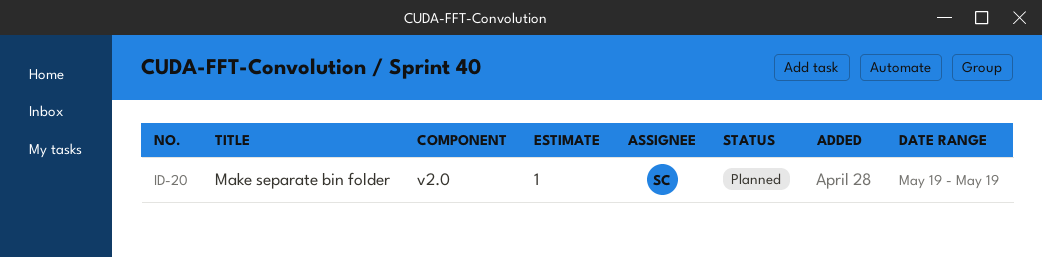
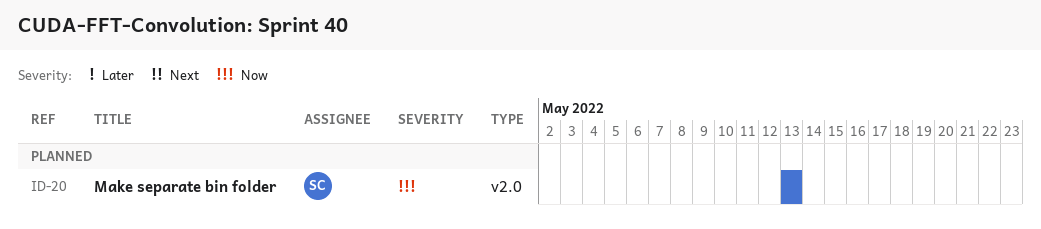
ID-20, start: May 19 -> May 13
ID-20, due: May 19 -> May 13

